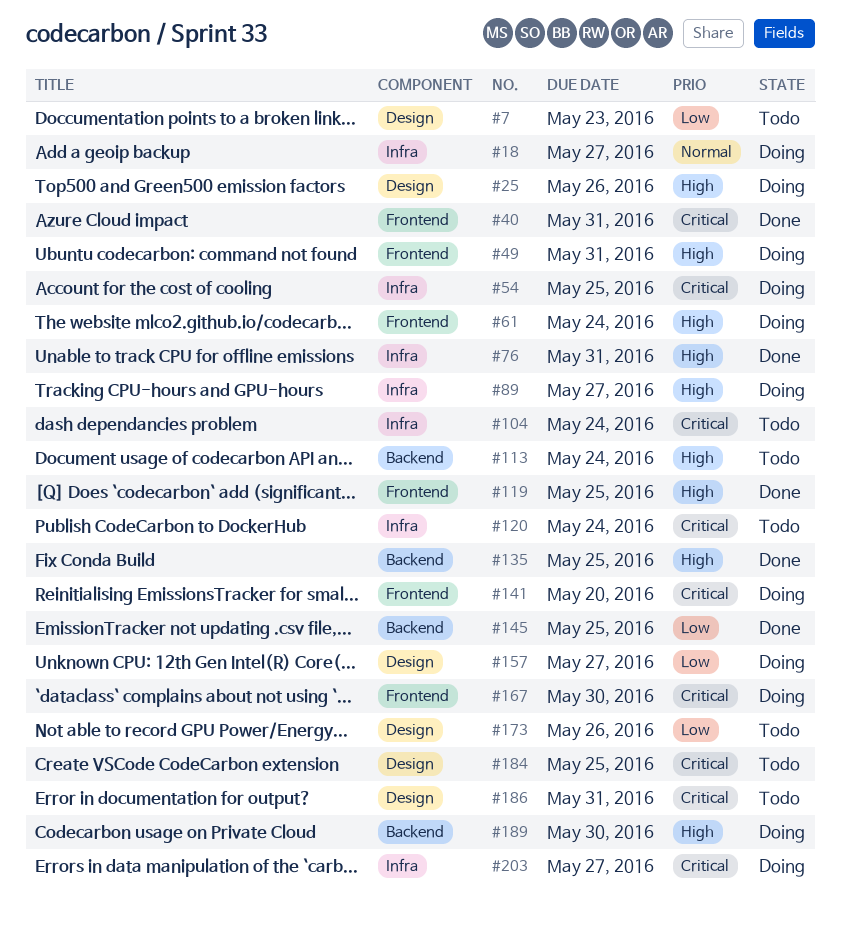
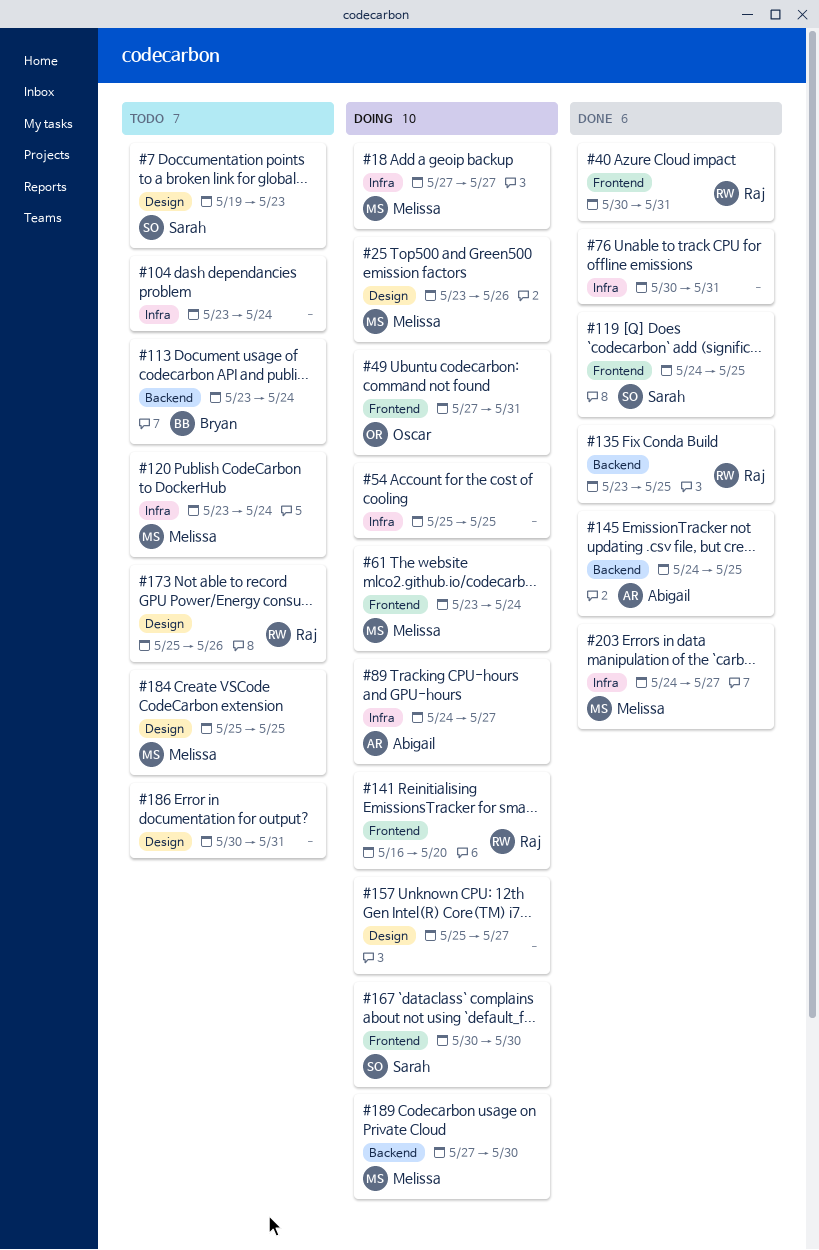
#203, status: Doing -> Done

